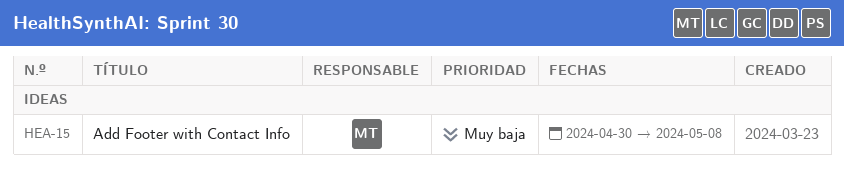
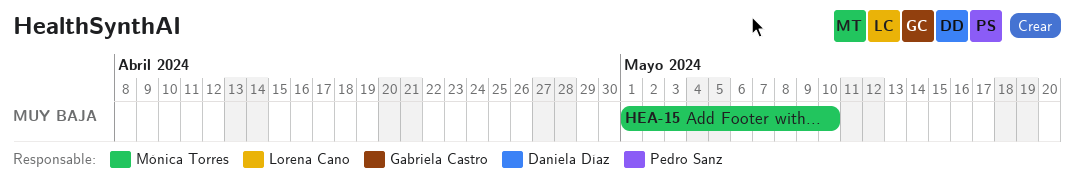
HEA-15, start: Apr 30 -> May 1
HEA-15, due: May 8 -> May 10

